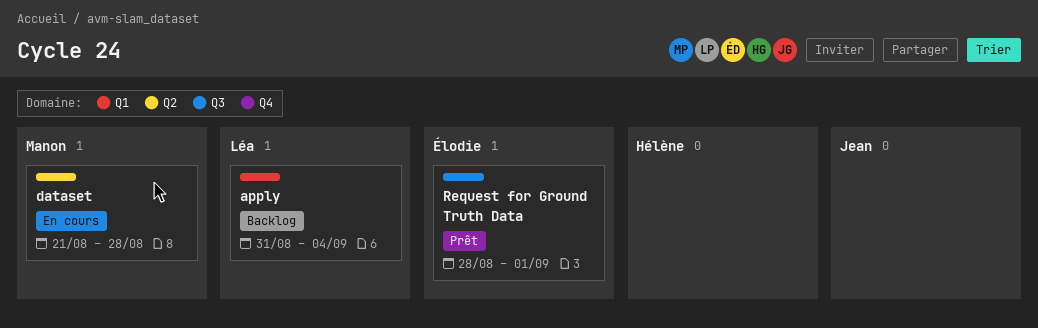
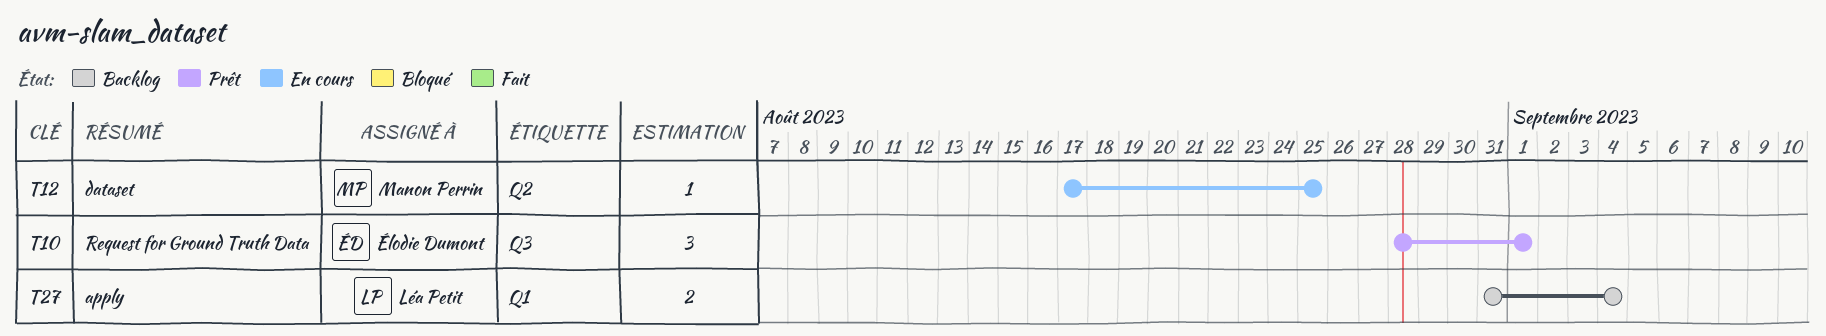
dataset, start: Aug 21 -> Aug 17
dataset, due: Aug 28 -> Aug 25

